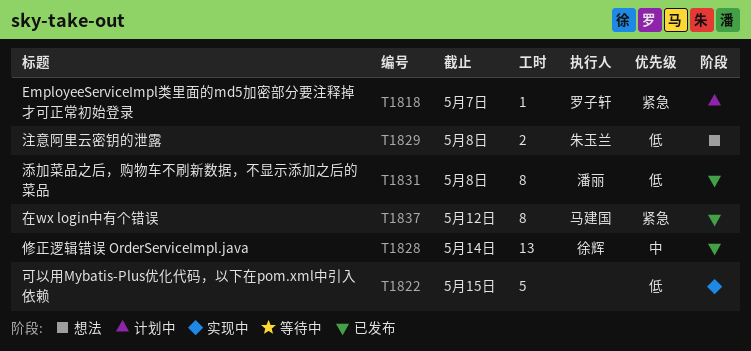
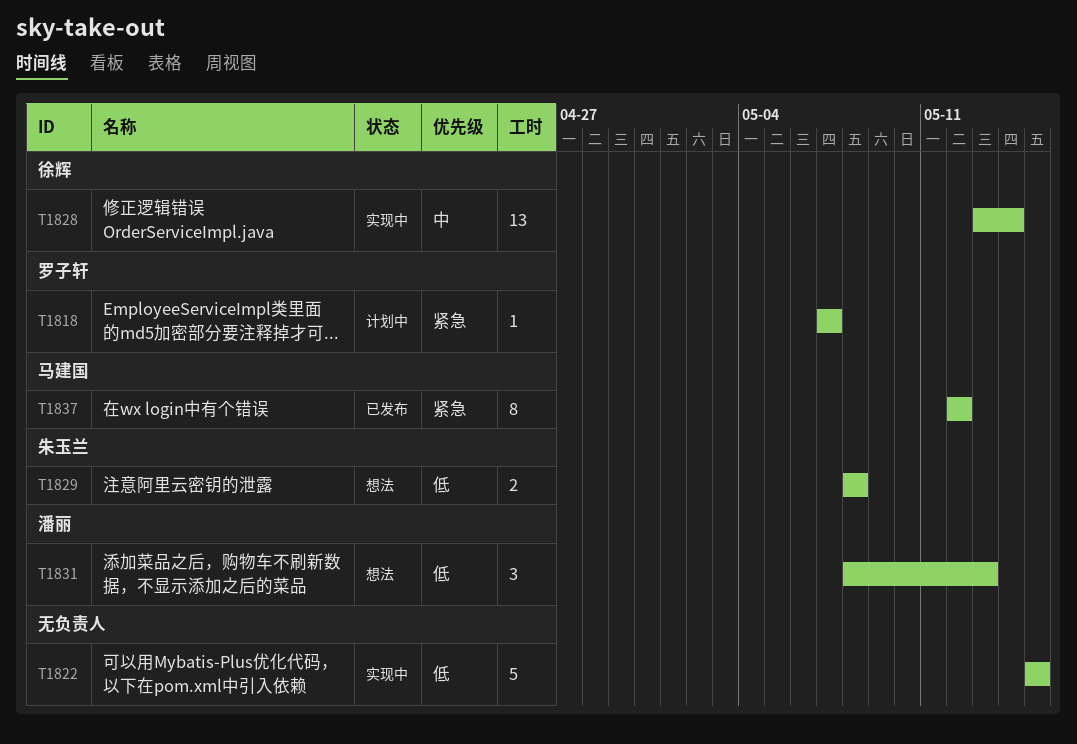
T1828, status: 已发布 -> 实现中
T1831, status: 已发布 -> 想法
T1831, estimate: 8 -> 3
T1831, due: May 8 -> May 13

